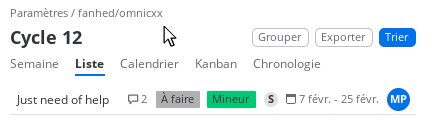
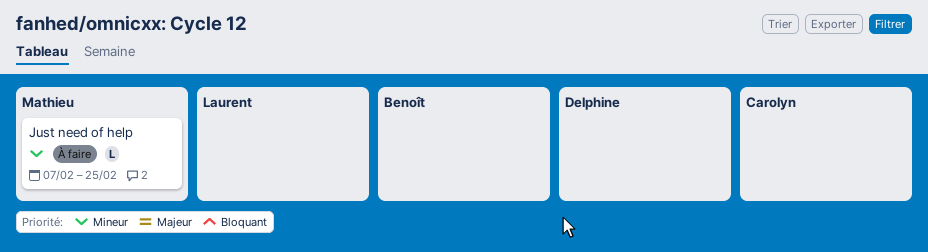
Just need of help, estimate: S -> L

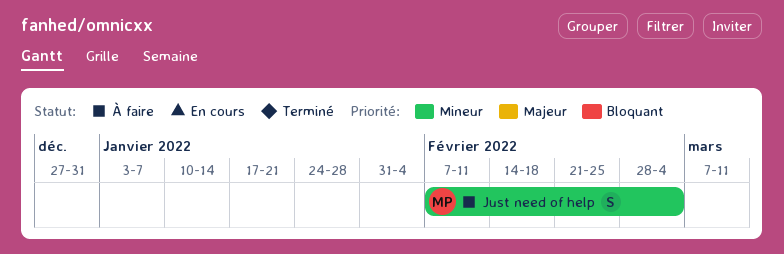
Just need of help, estimate: L -> S
Just need of help, due: Feb 25 -> Mar 4

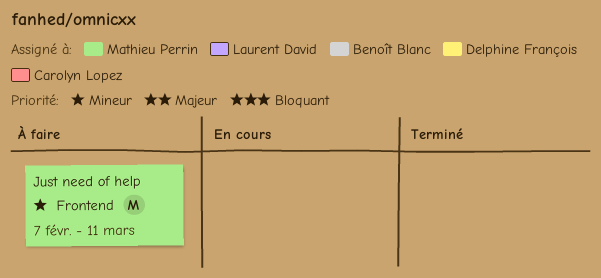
Just need of help, estimate: S -> M
Just need of help, due: Mar 4 -> Mar 11

